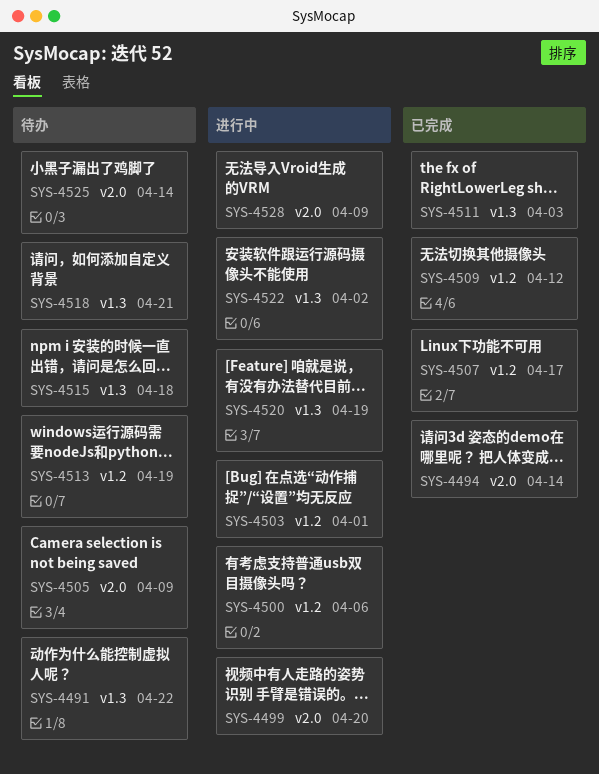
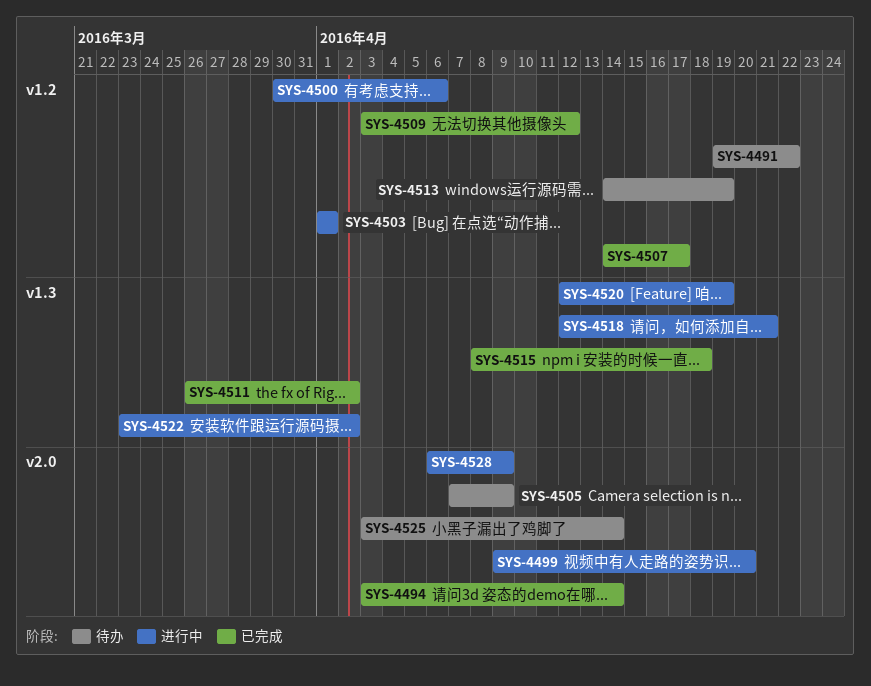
SYS-4491, label: v1.3 -> v1.2
SYS-4511, due: Apr 3 -> Apr 2
SYS-4515, status: 待办 -> 已完成
SYS-4518, status: 待办 -> 进行中

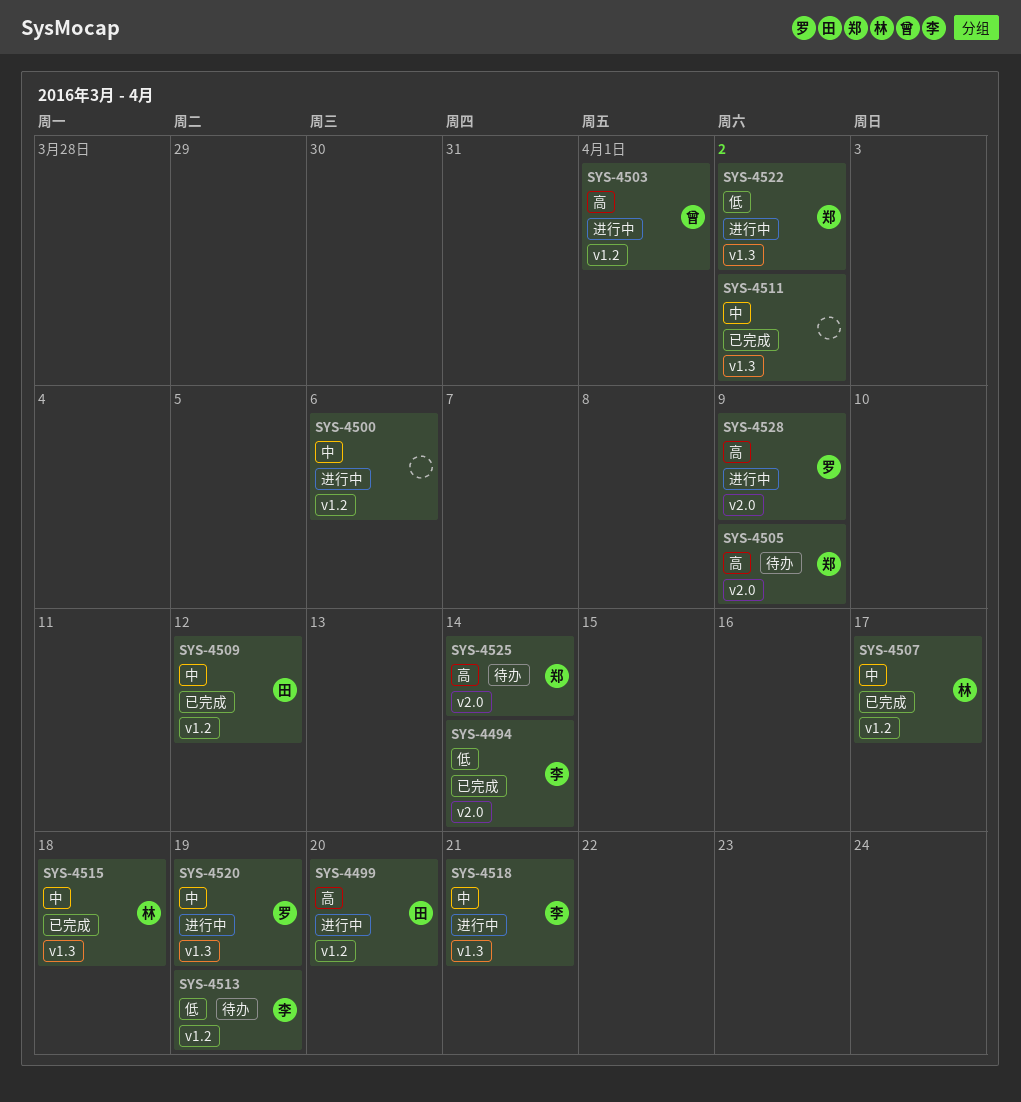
SYS-4491: present -> none
SYS-4499, label: v2.0 -> v1.2

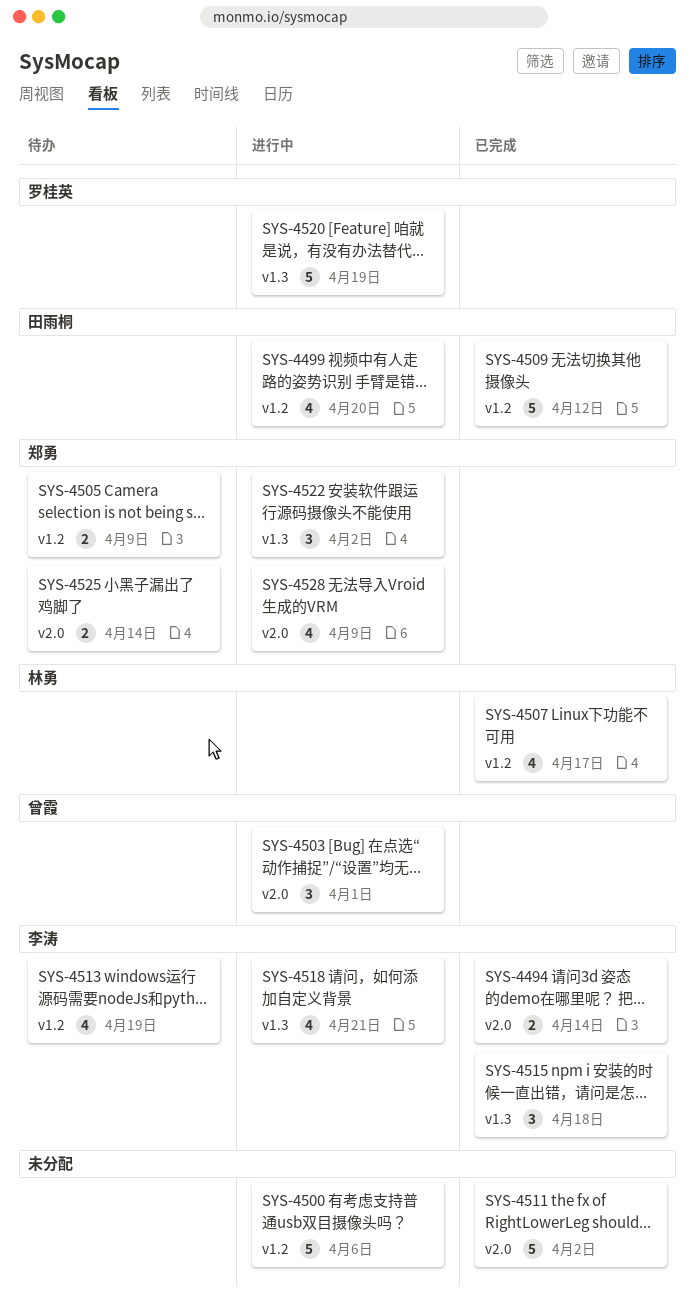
SYS-4503, label: v1.2 -> v2.0
SYS-4505, label: v2.0 -> v1.2
SYS-4511, label: v1.3 -> v2.0
SYS-4515, owner: 林勇 -> 李涛
SYS-4528, owner: 罗桂英 -> 郑勇

